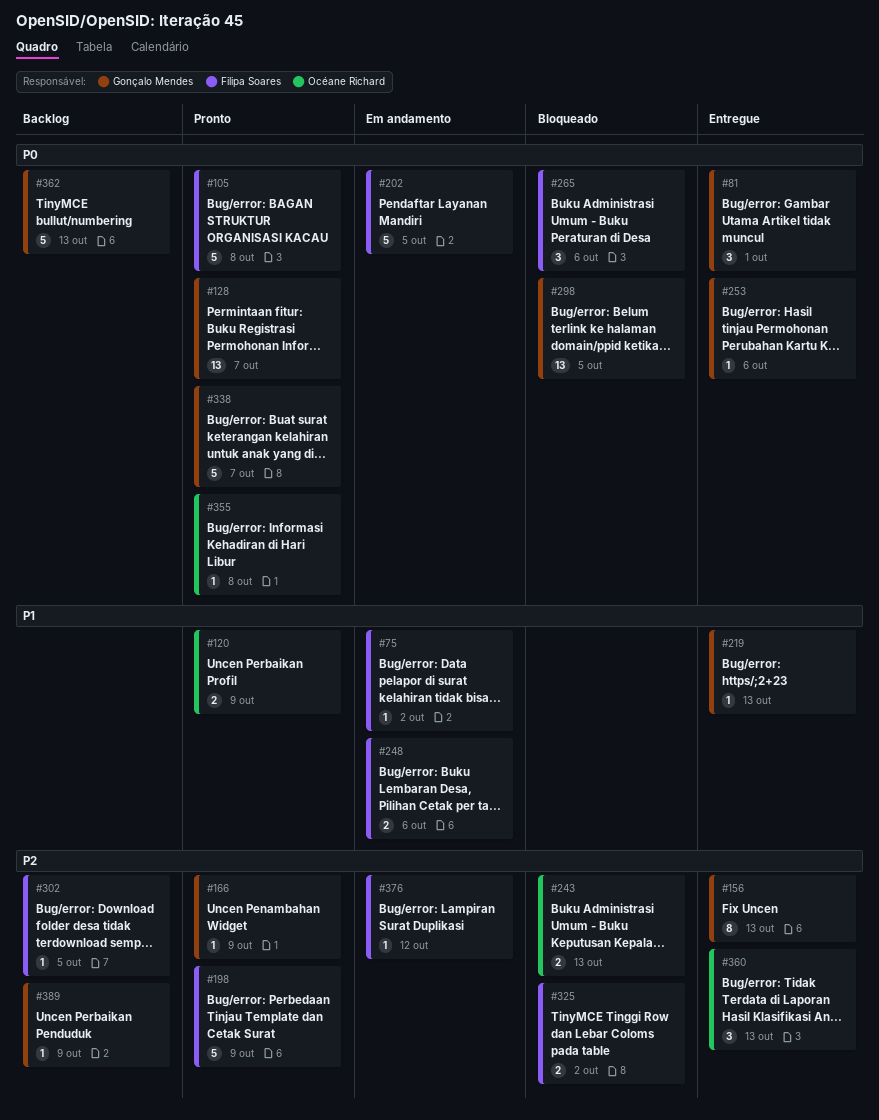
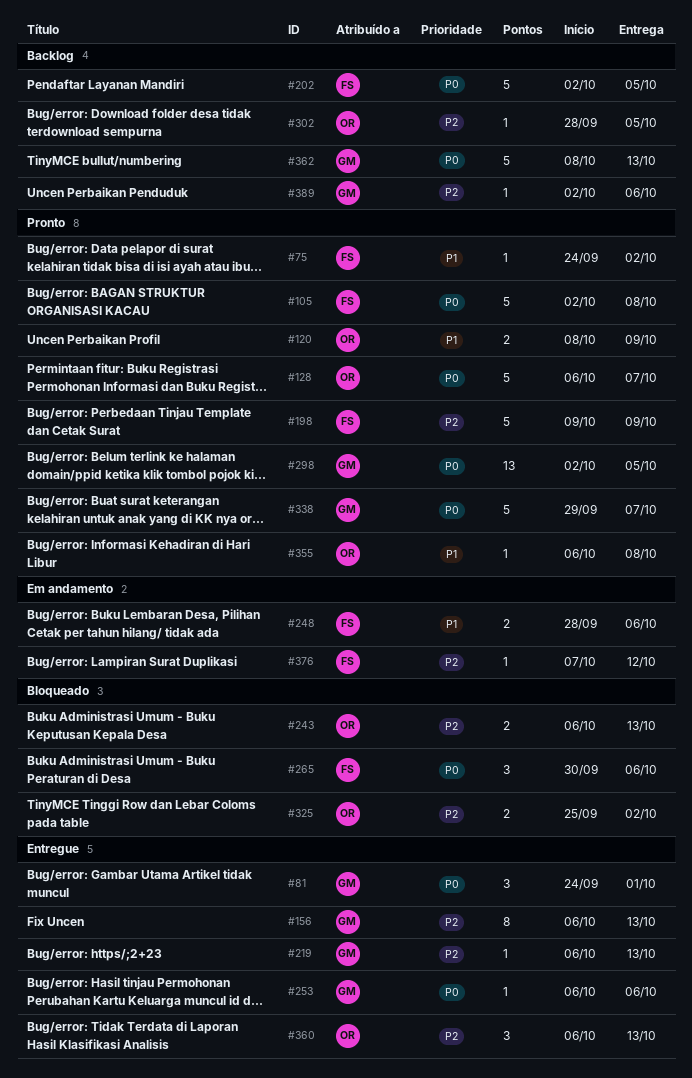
#75, status: Em andamento -> Pronto
#128, owner: Gonçalo Mendes -> Océane Richard
#128, estimate: 13 -> 5
#166: present -> none
#202, status: Em andamento -> Backlog
#219, priority: P1 -> P2
#298, status: Bloqueado -> Pronto
#302, owner: Filipa Soares -> Océane Richard
#325, owner: Filipa Soares -> Océane Richard
#355, priority: P0 -> P1
#389, due: Oct 9 -> Oct 6

